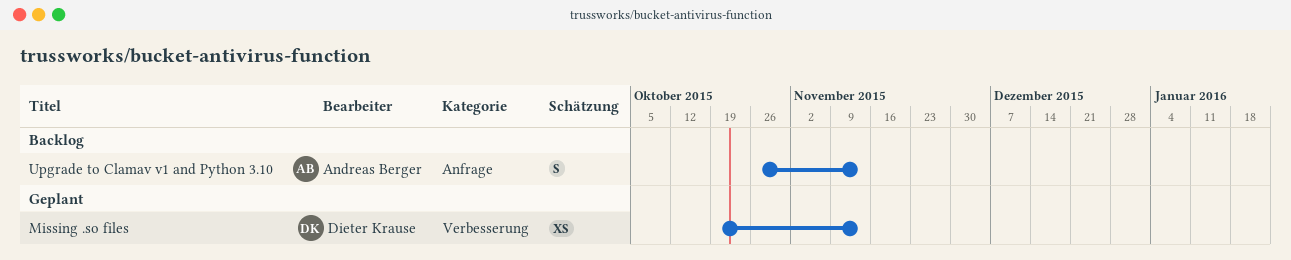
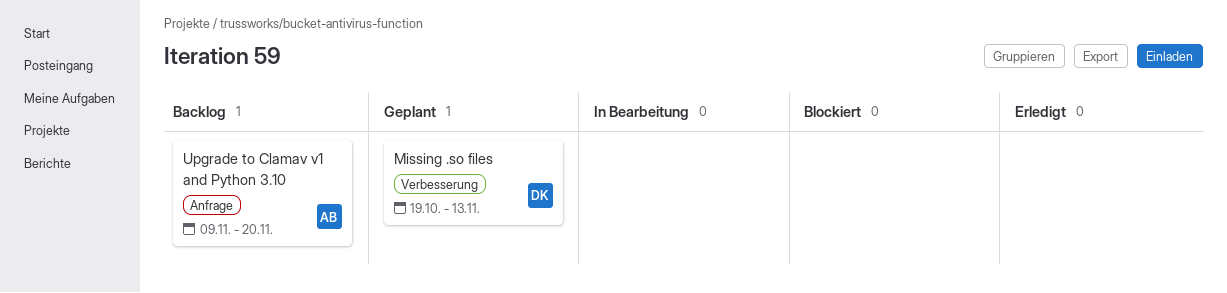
Upgrade to Clamav v1 and Python 3.10, start: Oct 26 -> Nov 9
Upgrade to Clamav v1 and Python 3.10, due: Nov 13 -> Nov 20

